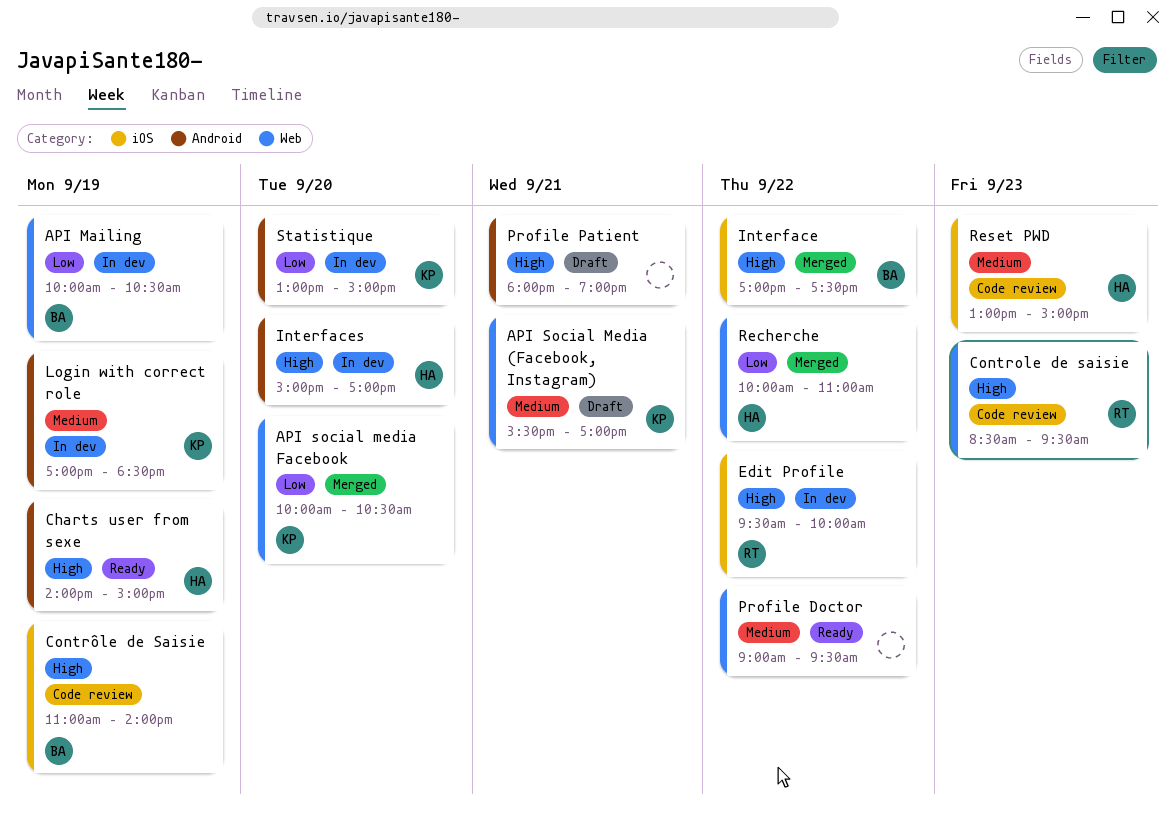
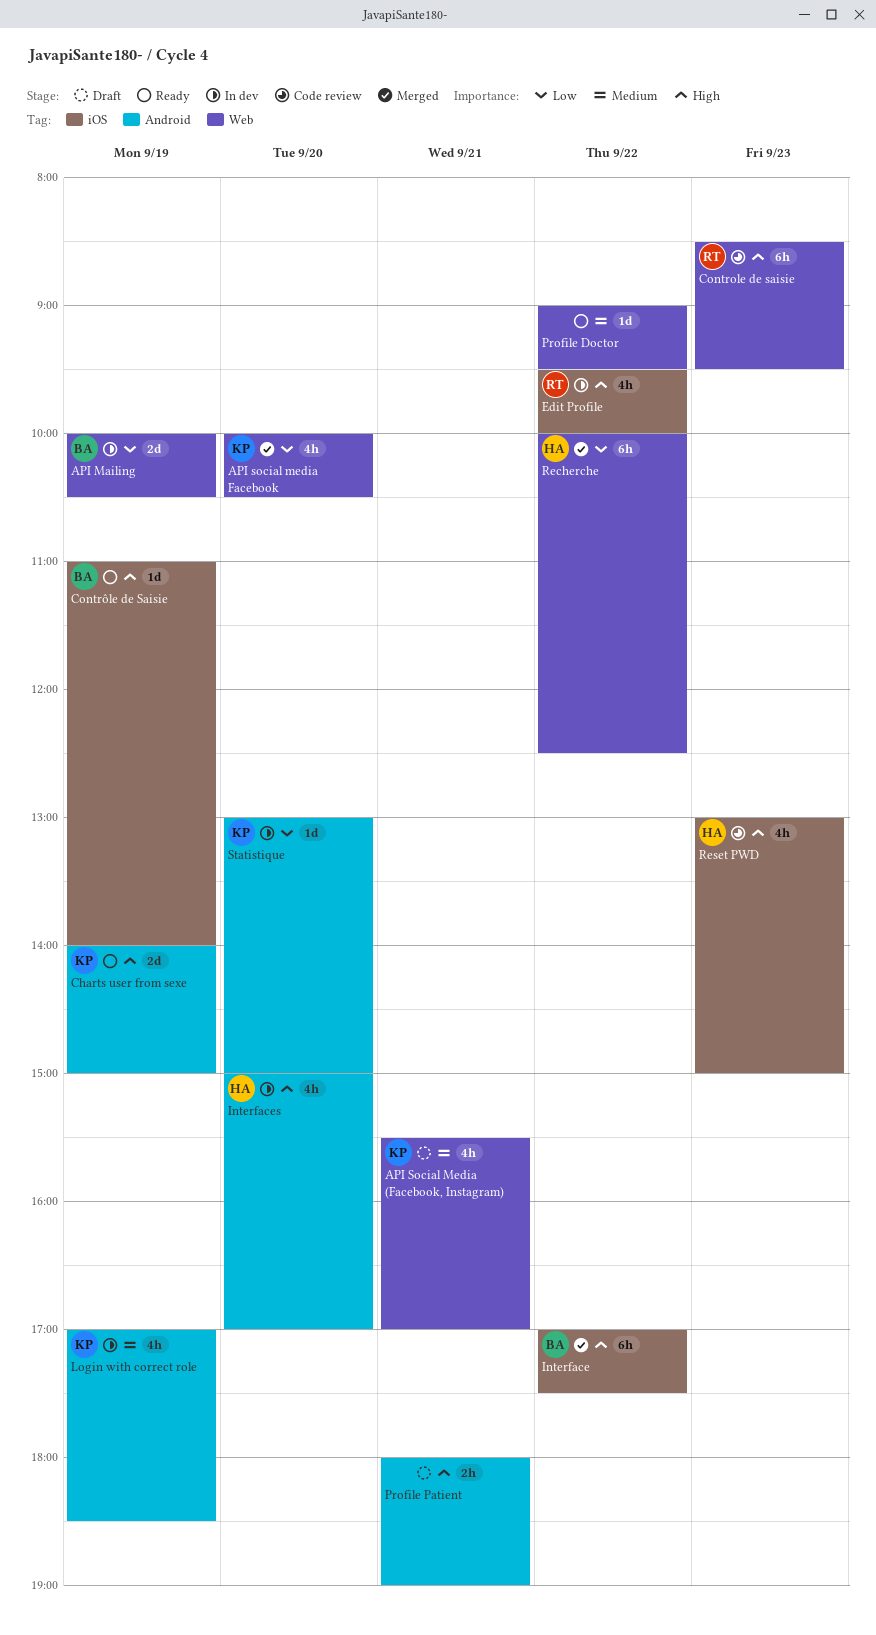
Charts user from sexe, owner: HA -> KP
Contrôle de Saisie, status: Code review -> Ready
Recherche, ends: 11:00 -> 12:30
Reset PWD, priority: Medium -> High

